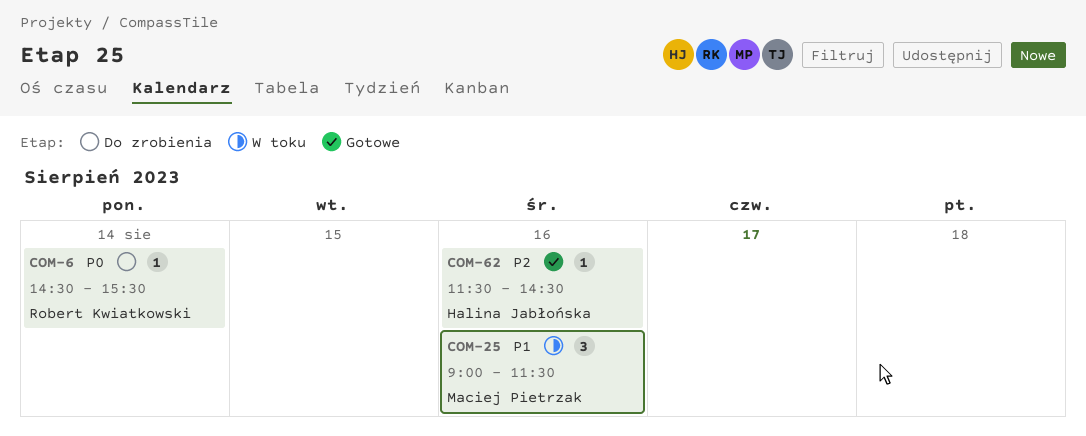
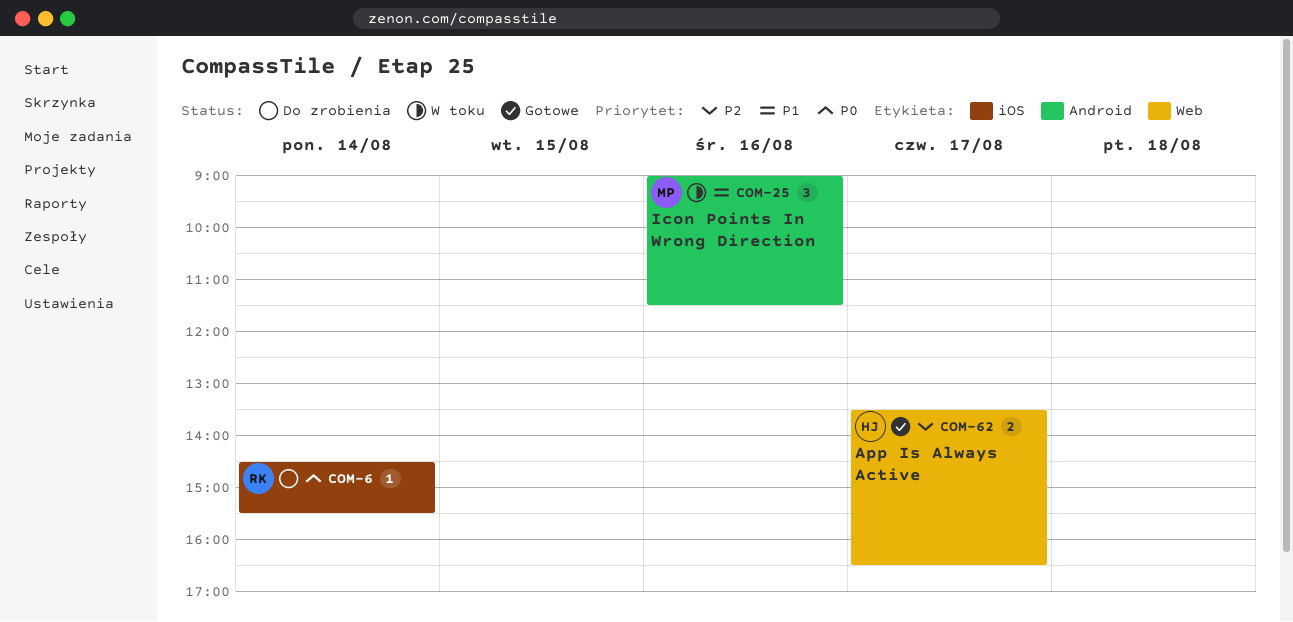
COM-62, estimate: 1 -> 2
COM-62, day: Aug 16 -> Aug 17
COM-62, begins: 11:30 -> 13:30
COM-62, ends: 14:30 -> 16:30

